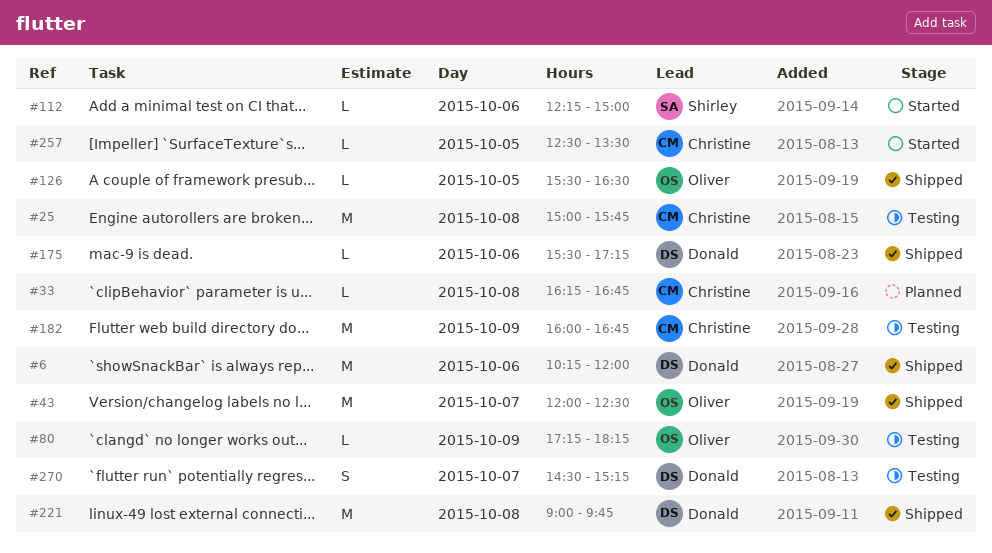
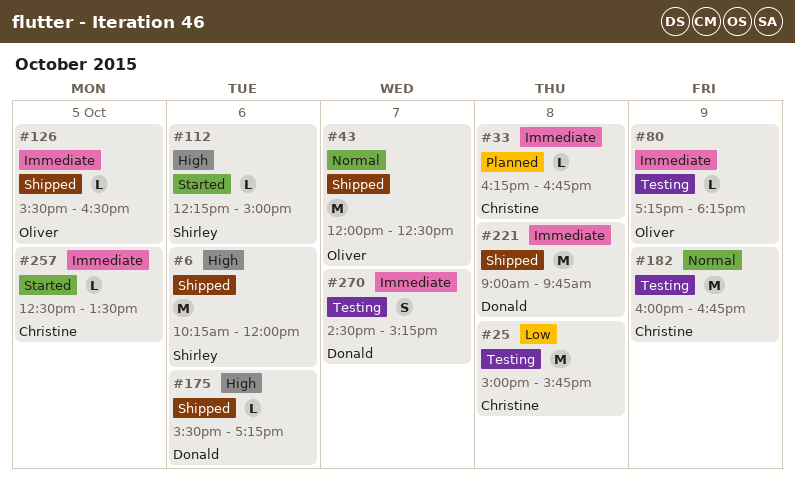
#6, owner: Donald -> Shirley

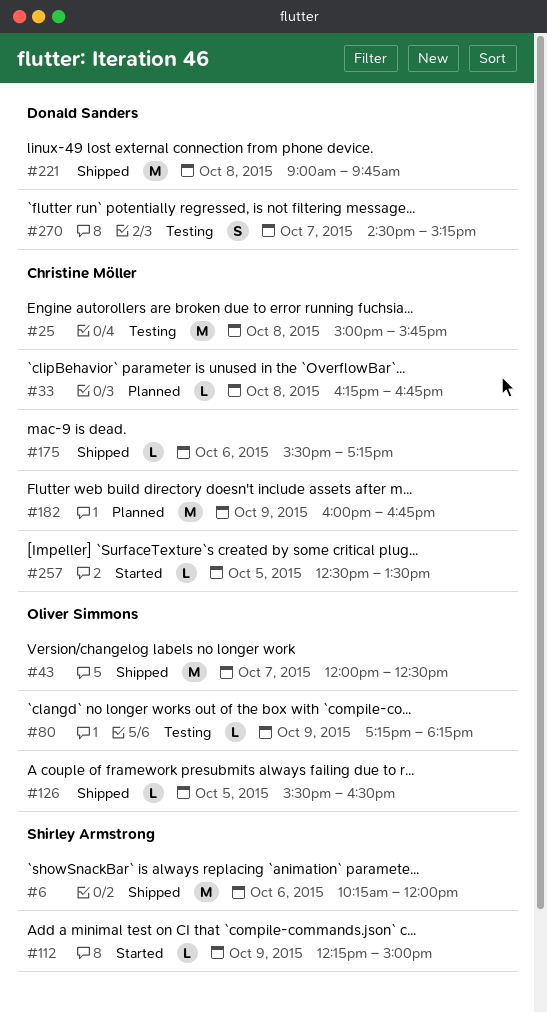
#112, day: Oct 6 -> Oct 9
#175, owner: Donald Sanders -> Christine Möller
#182, status: Testing -> Planned

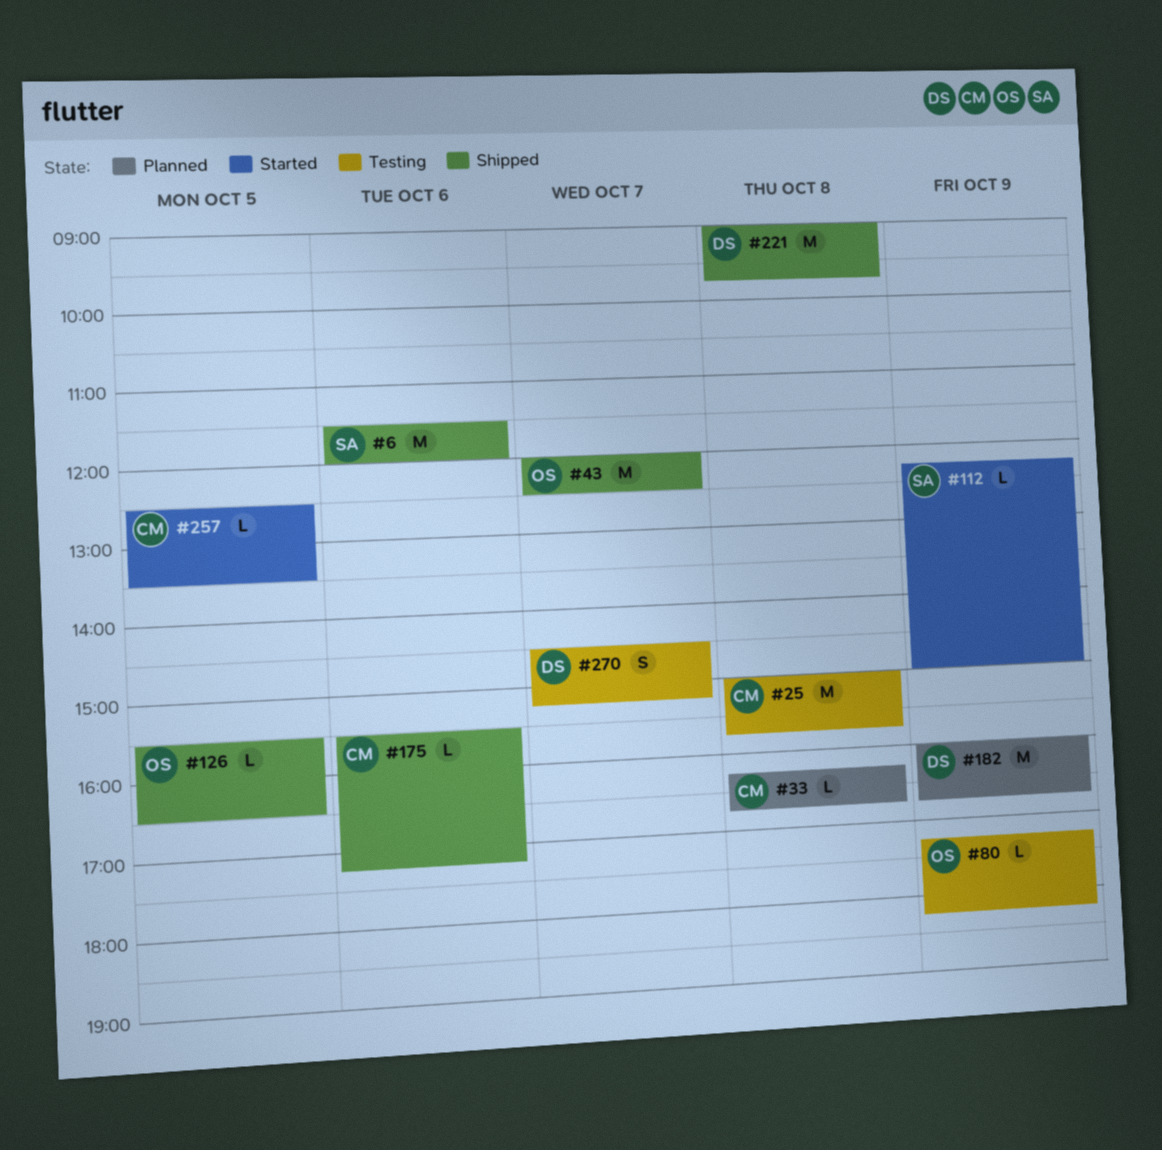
#6, begins: 10:15 -> 11:30
#182, owner: Christine Möller -> Donald Sanders

